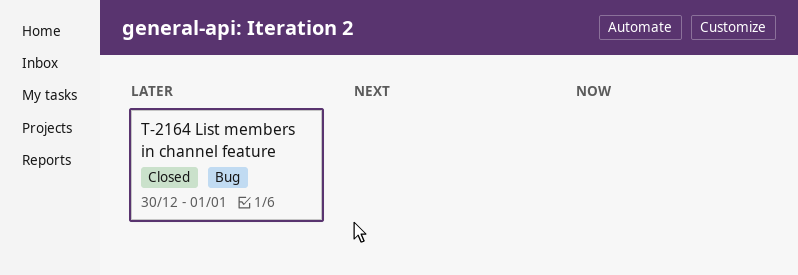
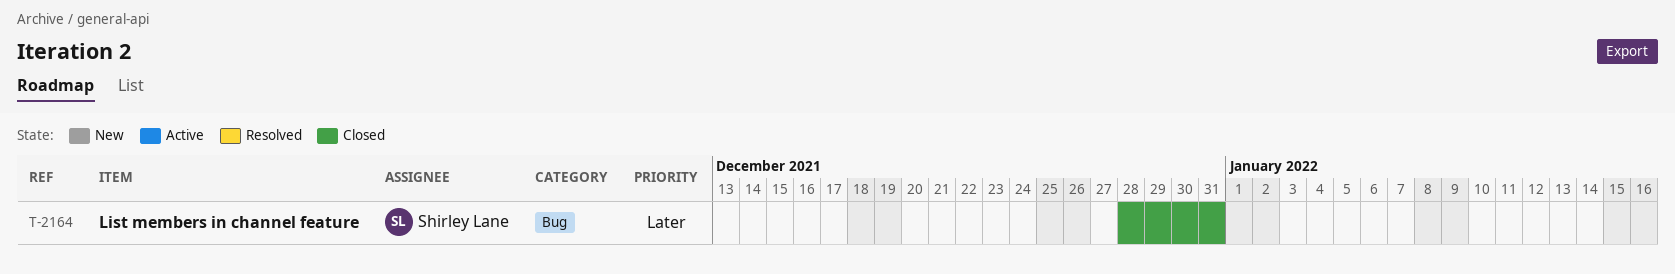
T-2164, start: Dec 30 -> Dec 28
T-2164, due: Jan 1 -> Dec 31

